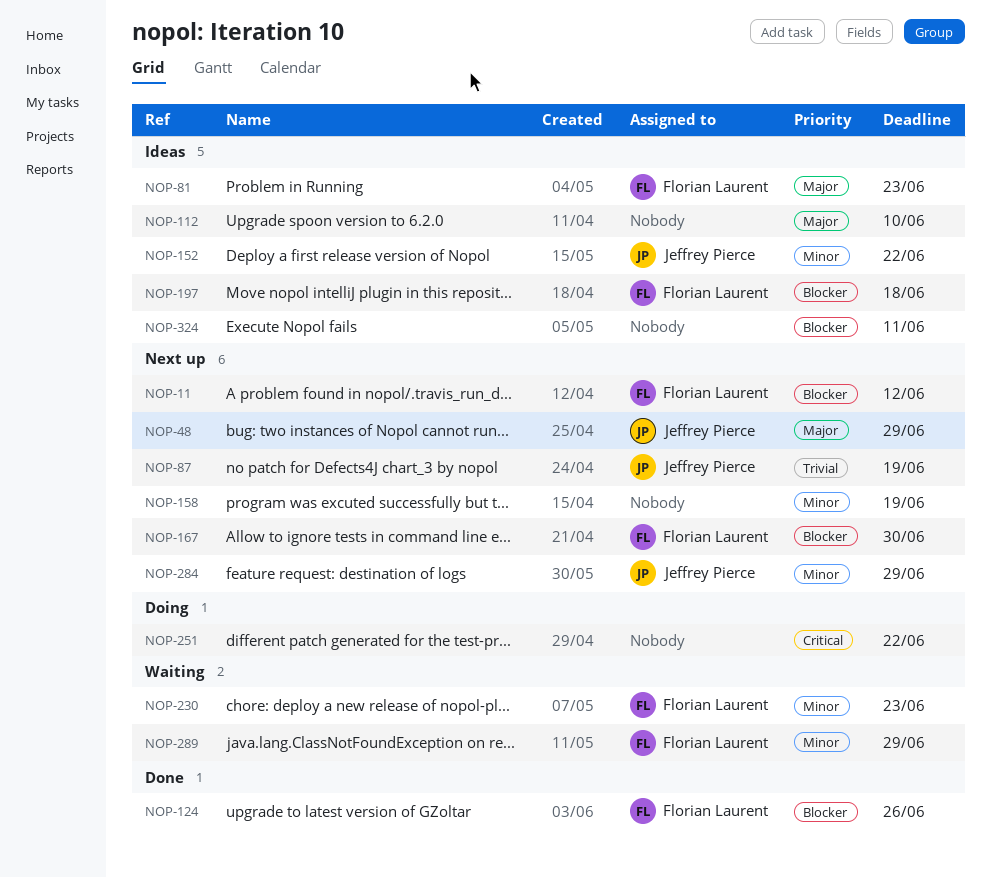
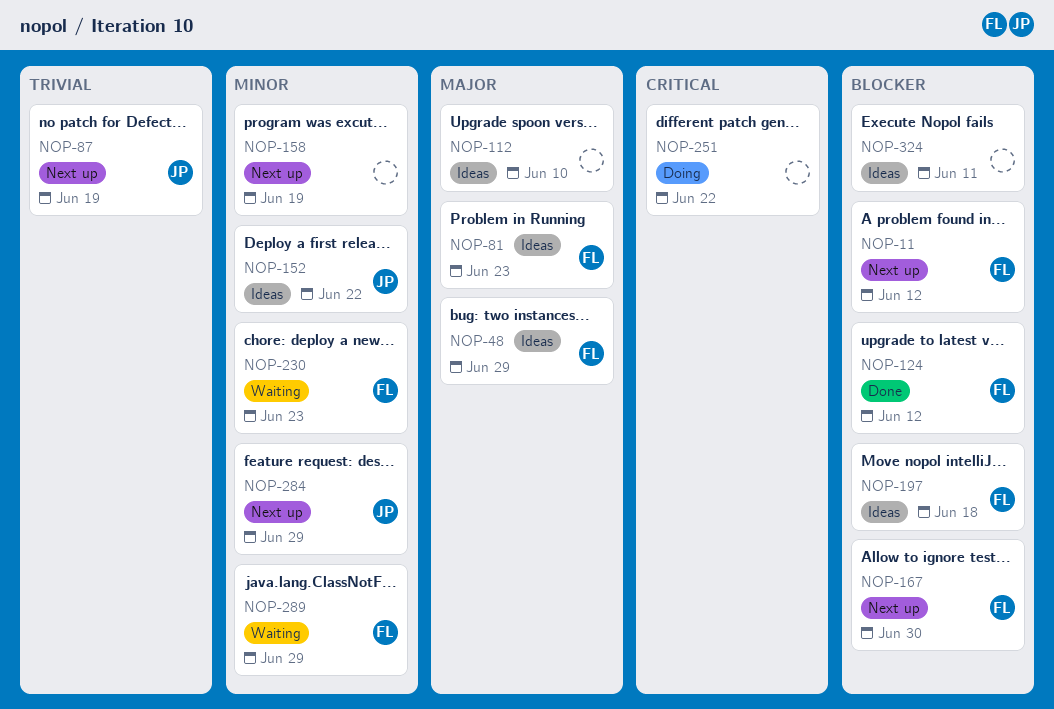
NOP-48, status: Next up -> Ideas
NOP-48, owner: Jeffrey Pierce -> Florian Laurent
NOP-124, due: Jun 26 -> Jun 12

